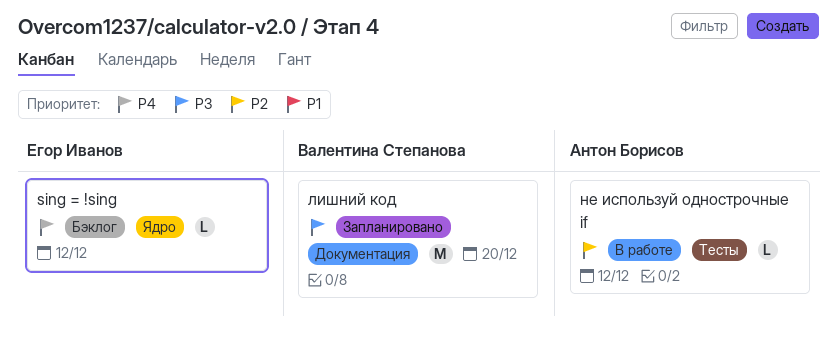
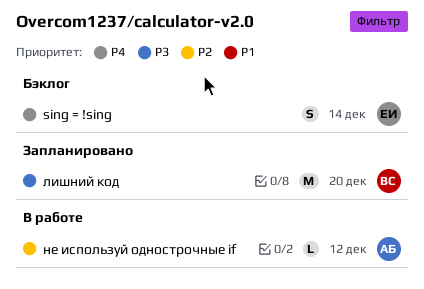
sing = !sing, estimate: L -> S
sing = !sing, due: Dec 12 -> Dec 14

